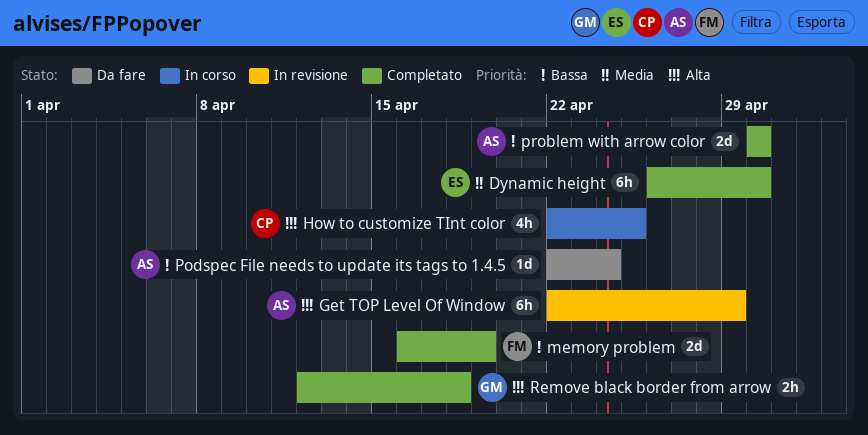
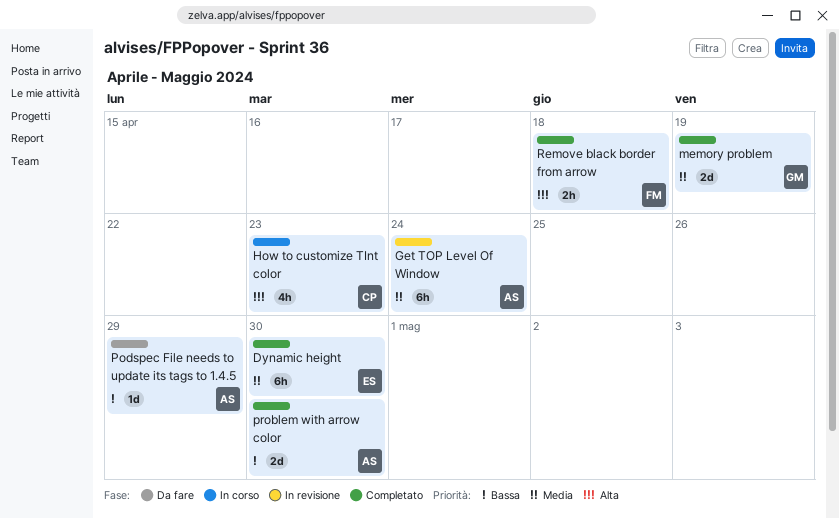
Get TOP Level Of Window, priority: Alta -> Media
Get TOP Level Of Window, due: Apr 29 -> Apr 24
How to customize TInt color, due: Apr 25 -> Apr 23
memory problem, owner: FM -> GM
memory problem, priority: Bassa -> Media
Podspec File needs to update its tags to 1.4.5, due: Apr 24 -> Apr 29
Remove black border from arrow, owner: GM -> FM

